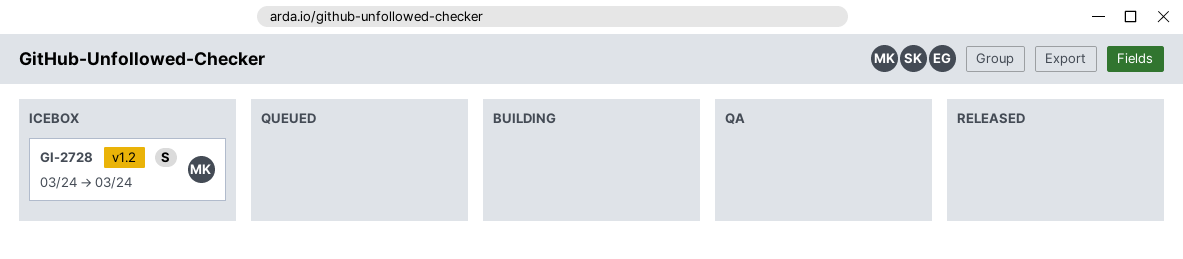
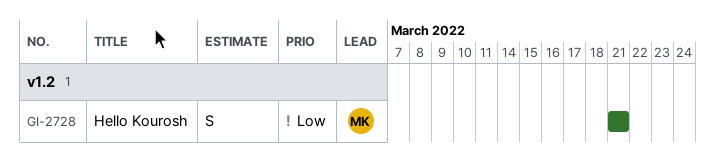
GI-2728, start: Mar 24 -> Mar 21
GI-2728, due: Mar 24 -> Mar 21

